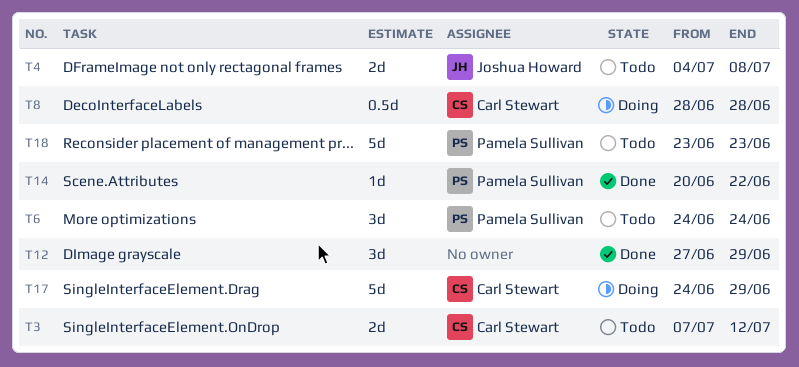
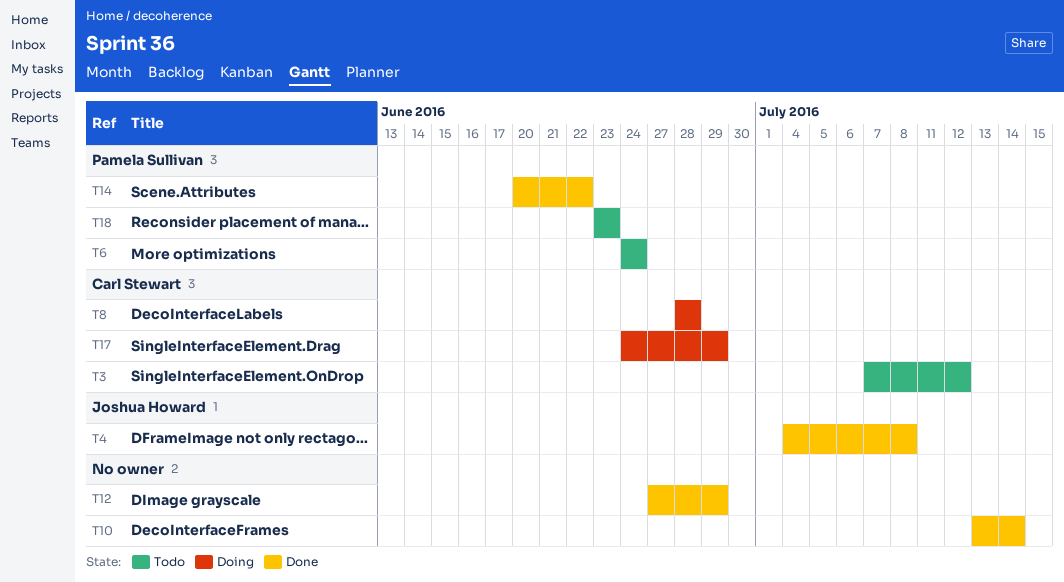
T4, status: Todo -> Done
T10: none -> present

